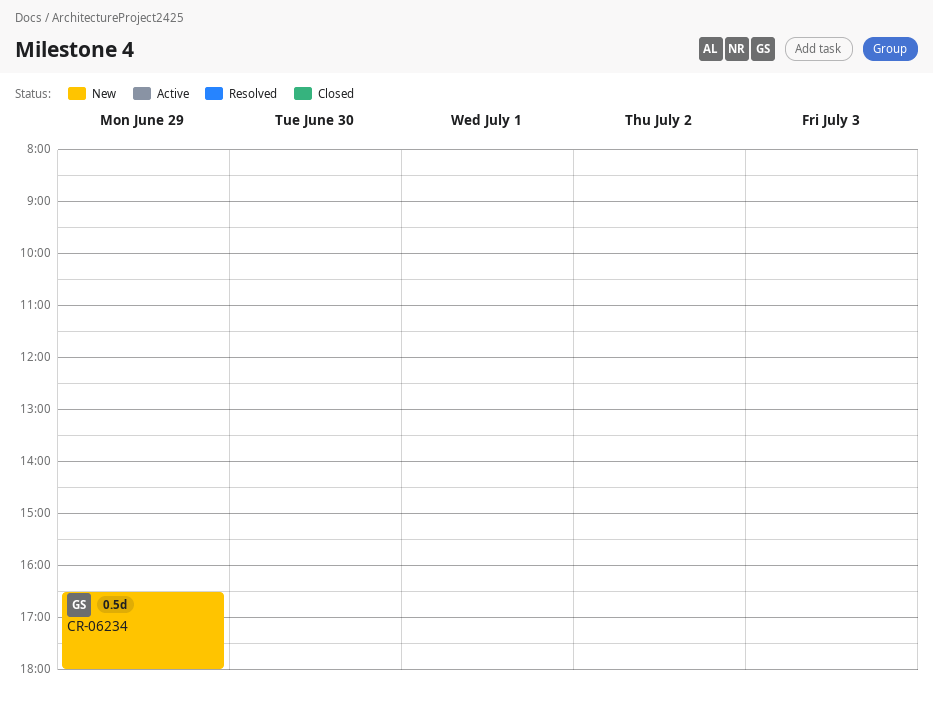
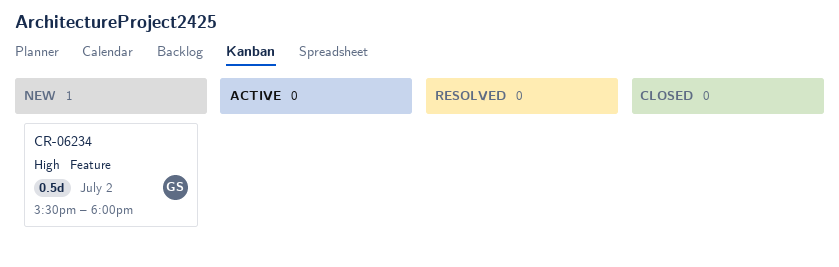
CR-06234, day: Jun 29 -> Jul 2
CR-06234, begins: 16:30 -> 15:30

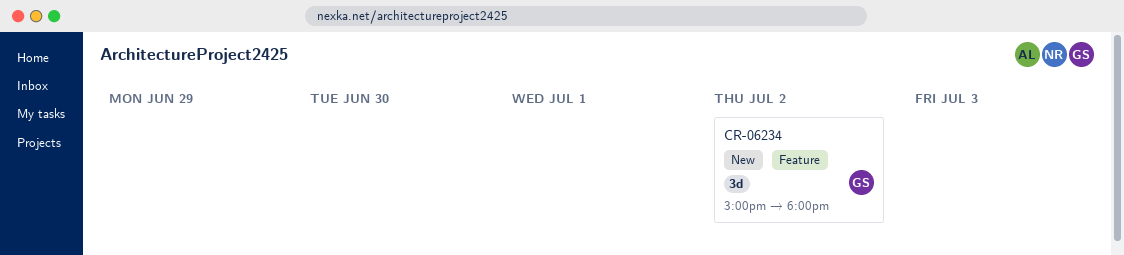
CR-06234, estimate: 0.5d -> 3d
CR-06234, begins: 15:30 -> 15:00

